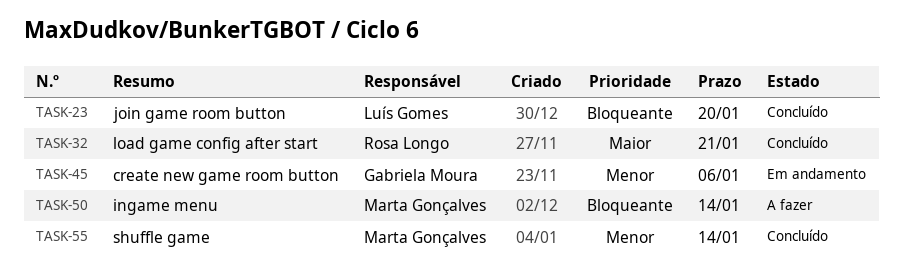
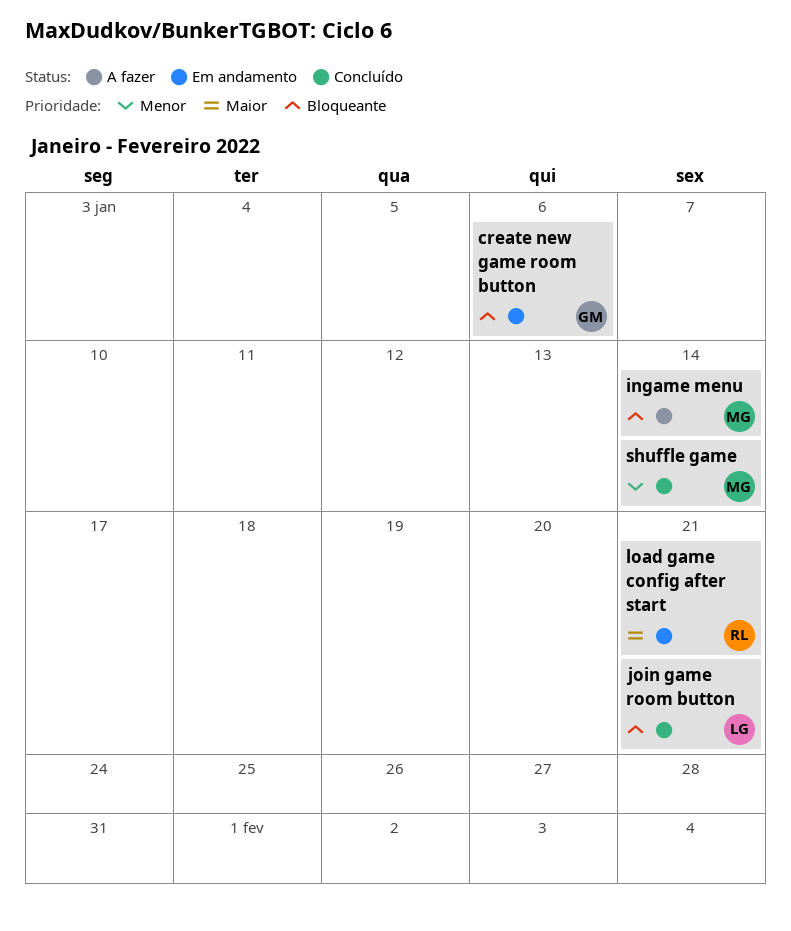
create new game room button, priority: Menor -> Bloqueante
join game room button, due: Jan 20 -> Jan 21
load game config after start, status: Concluído -> Em andamento

